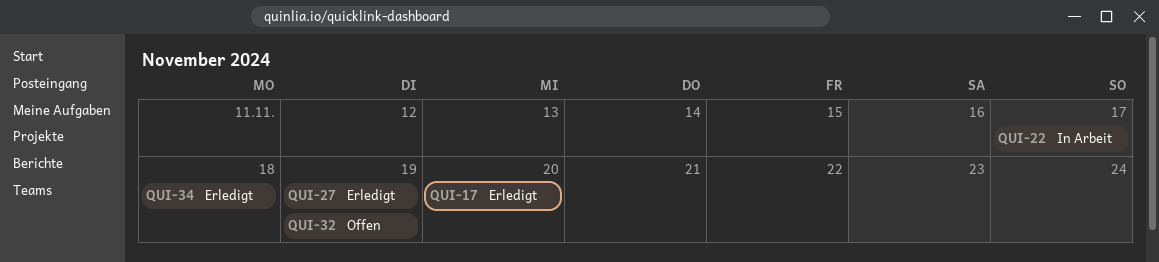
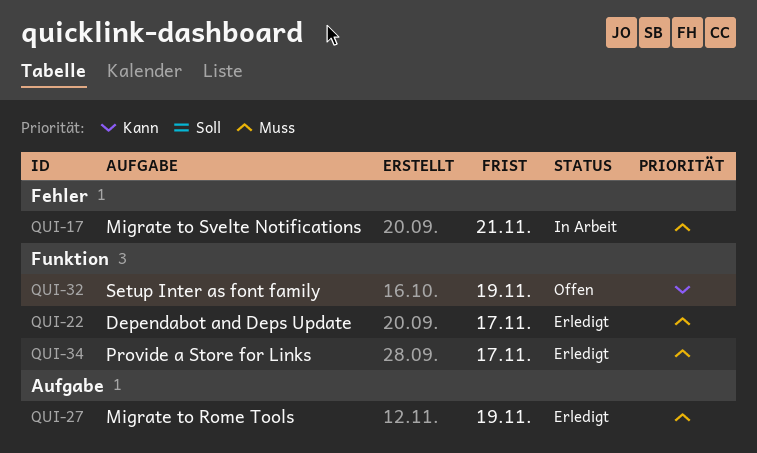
QUI-17, status: Erledigt -> In Arbeit
QUI-17, due: Nov 20 -> Nov 21
QUI-22, status: In Arbeit -> Erledigt
QUI-34, due: Nov 18 -> Nov 17

